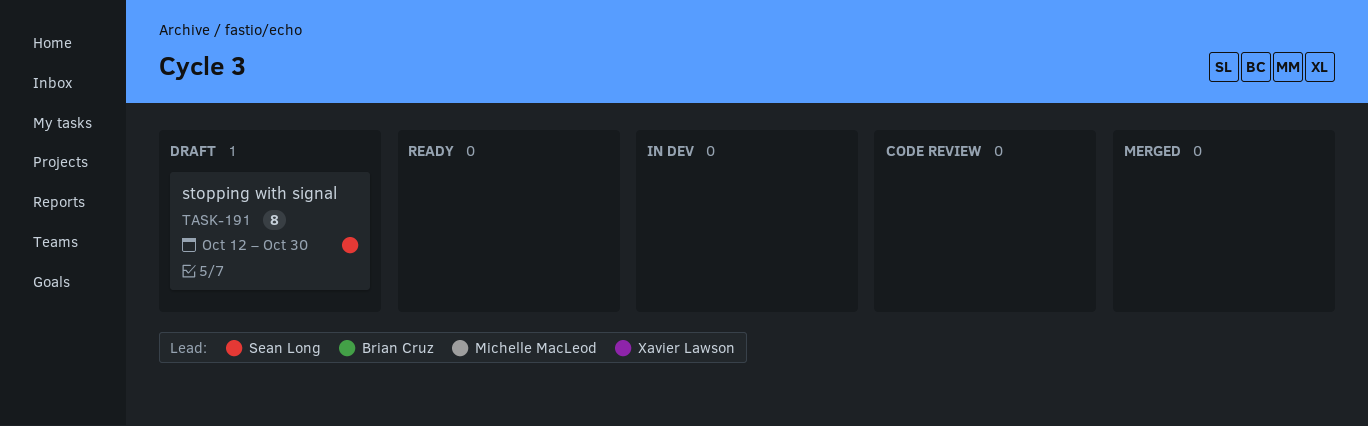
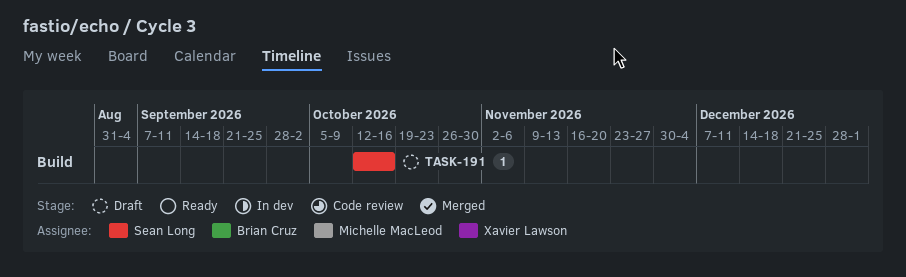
TASK-191, estimate: 8 -> 1
TASK-191, due: Oct 30 -> Oct 16

